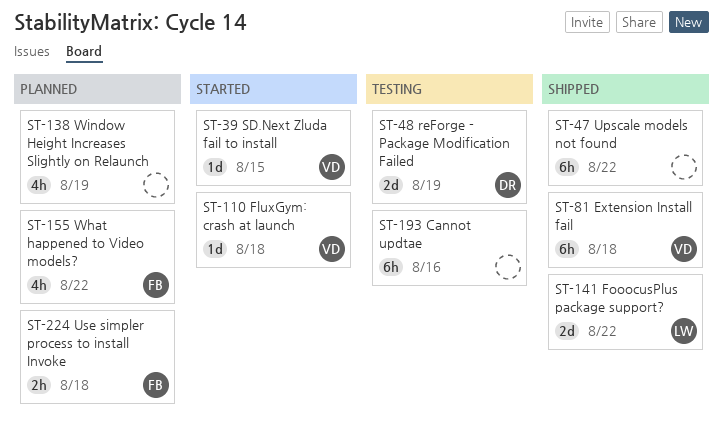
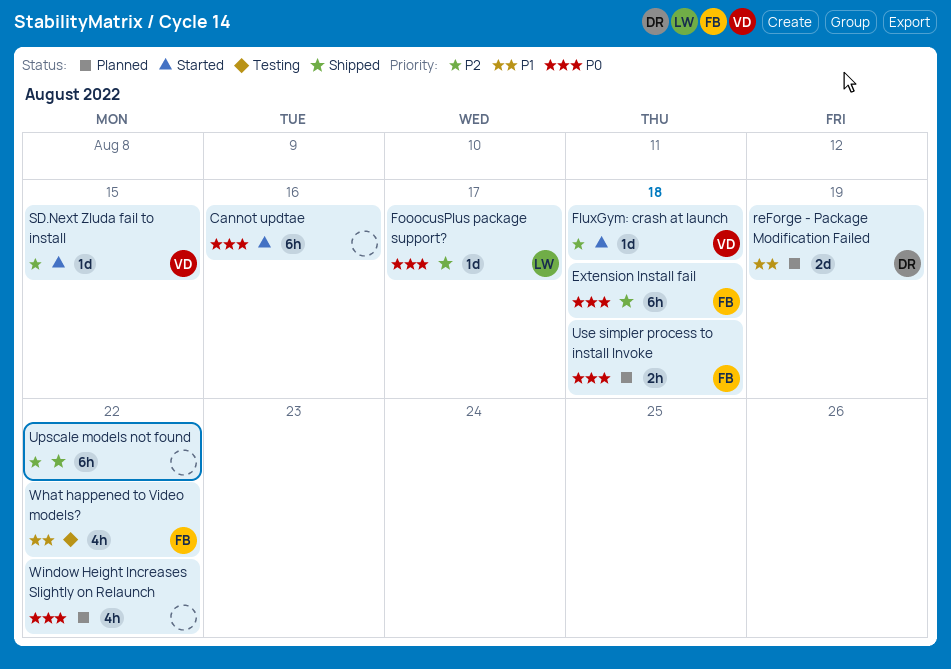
Cannot updtae, status: Testing -> Started
Extension Install fail, owner: VD -> FB
FooocusPlus package support?, estimate: 2d -> 1d
FooocusPlus package support?, due: Aug 22 -> Aug 17
reForge - Package Modification Failed, status: Testing -> Planned
What happened to Video models?, status: Planned -> Testing
Window Height Increases Slightly on Relaunch, due: Aug 19 -> Aug 22

